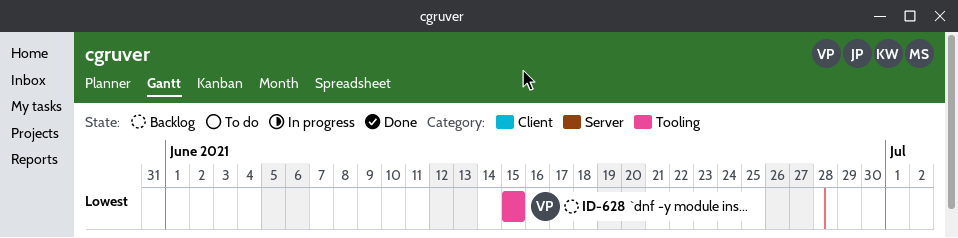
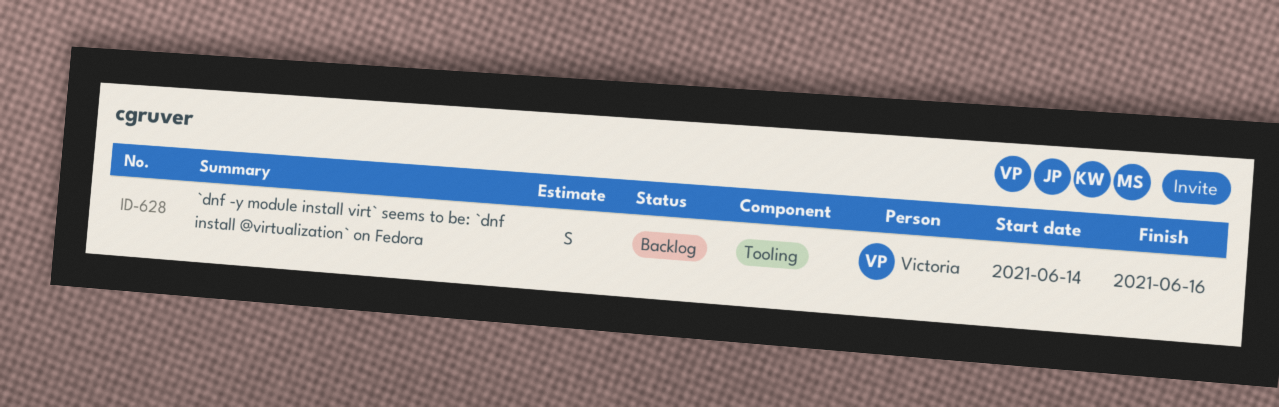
ID-628, start: Jun 15 -> Jun 14
ID-628, due: Jun 15 -> Jun 16

